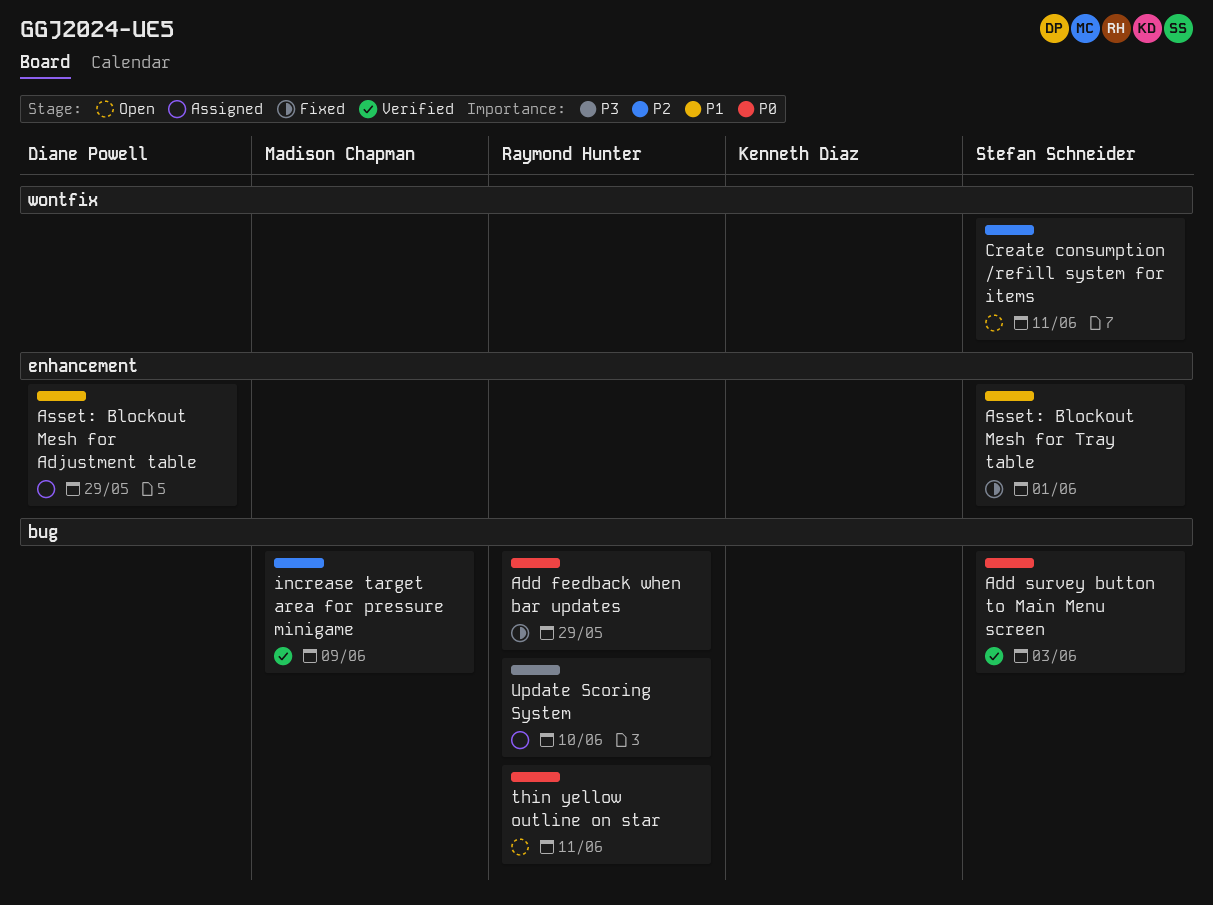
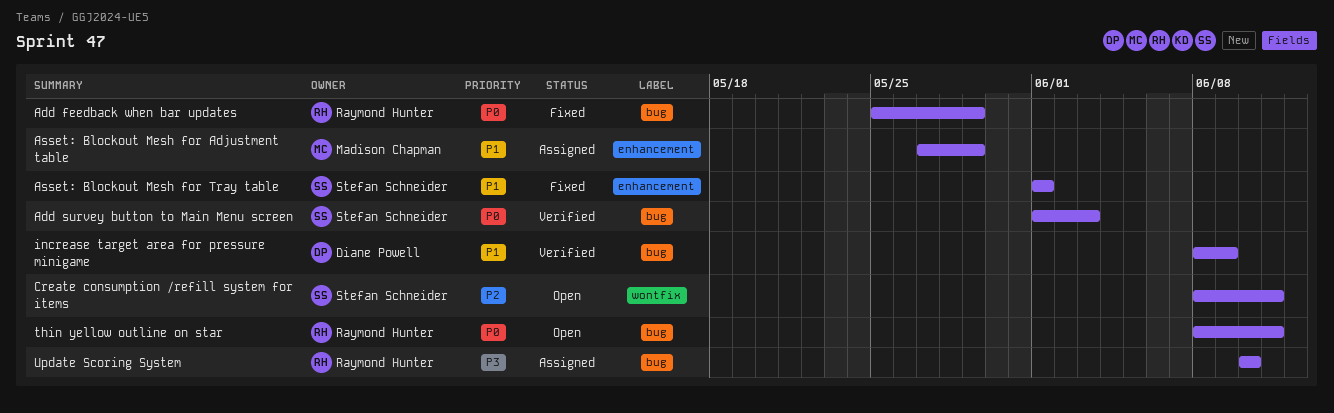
Asset: Blockout Mesh for Adjustment table, owner: Diane Powell -> Madison Chapman
increase target area for pressure minigame, owner: Madison Chapman -> Diane Powell
increase target area for pressure minigame, priority: P2 -> P1

